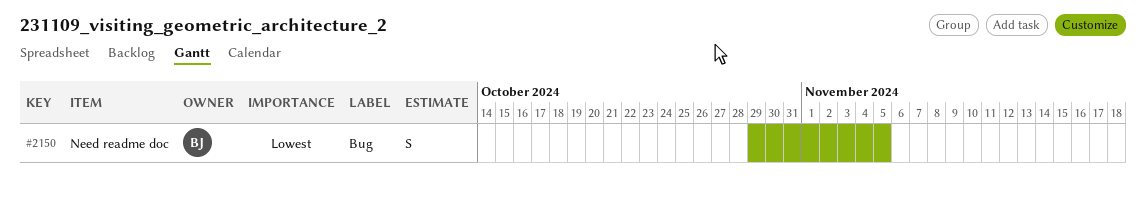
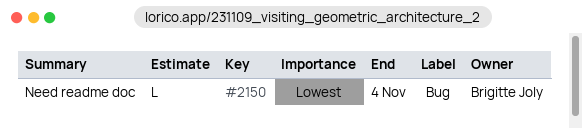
#2150, estimate: S -> L
#2150, due: Nov 5 -> Nov 4

